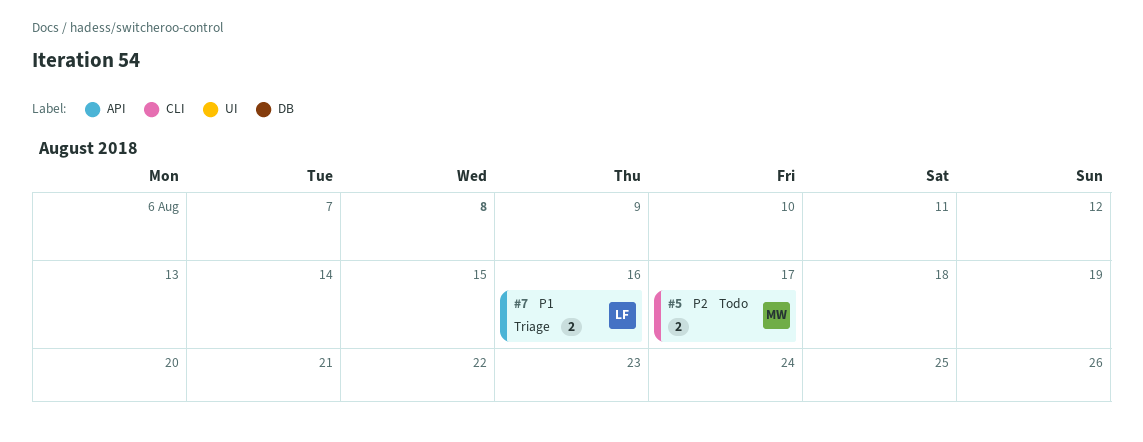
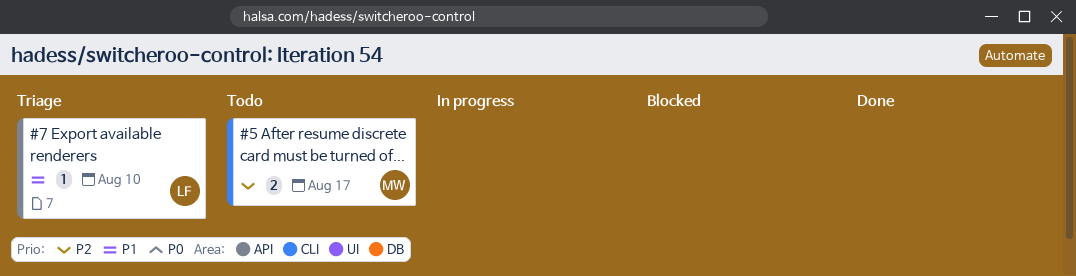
#7, estimate: 2 -> 1
#7, due: Aug 16 -> Aug 10

